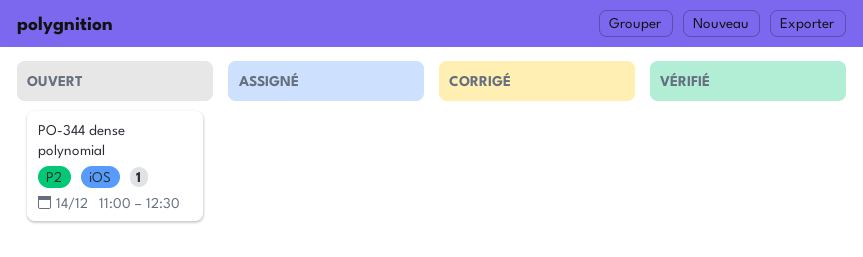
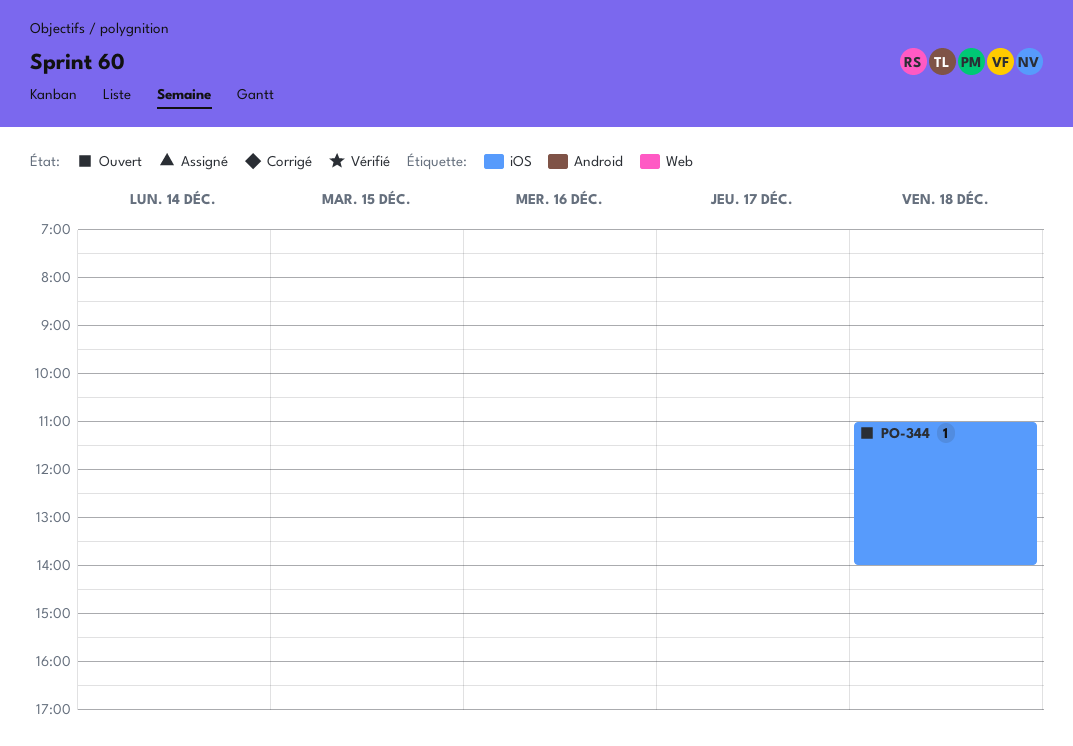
PO-344, day: Dec 14 -> Dec 18
PO-344, ends: 12:30 -> 14:00

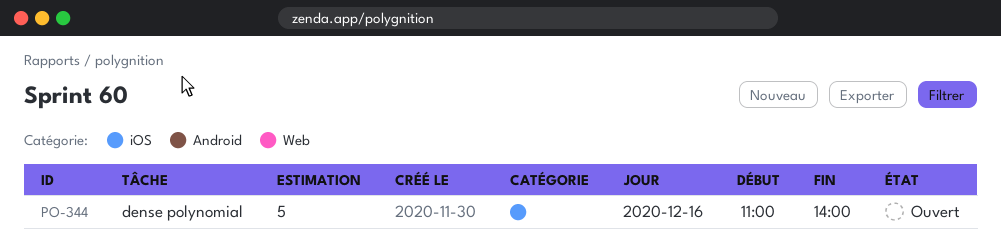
PO-344, estimate: 1 -> 5
PO-344, day: Dec 18 -> Dec 16

